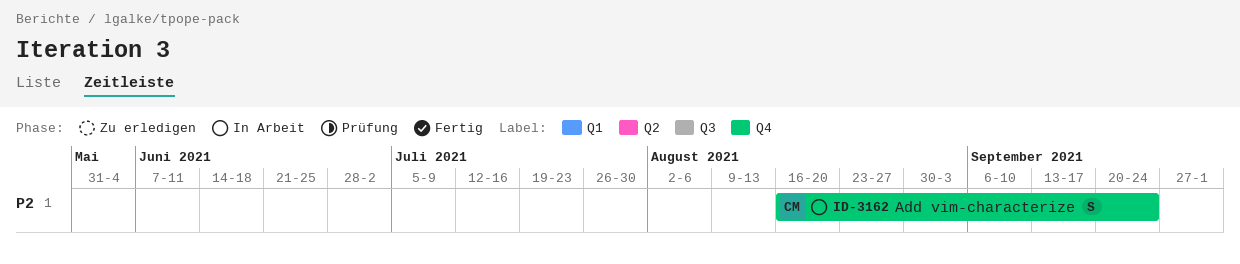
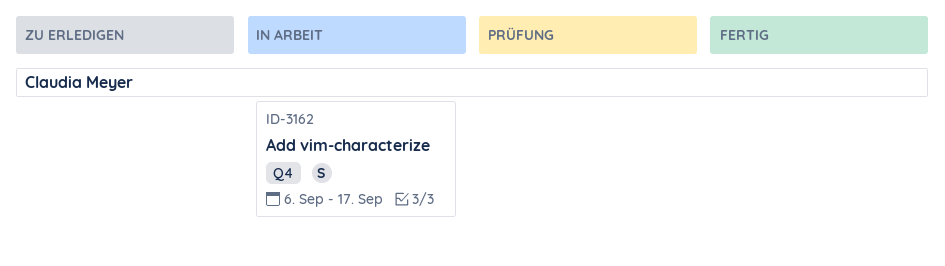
ID-3162, start: Aug 16 -> Sep 6
ID-3162, due: Sep 24 -> Sep 17

